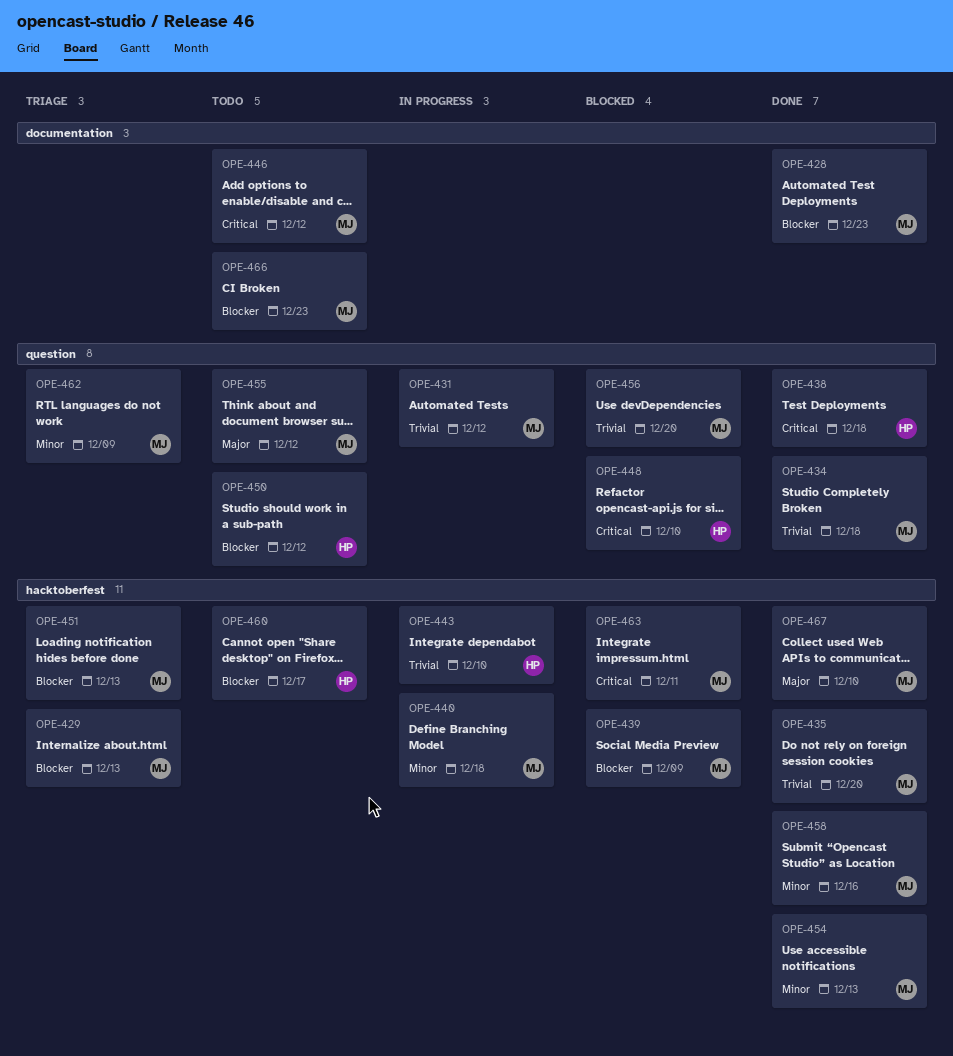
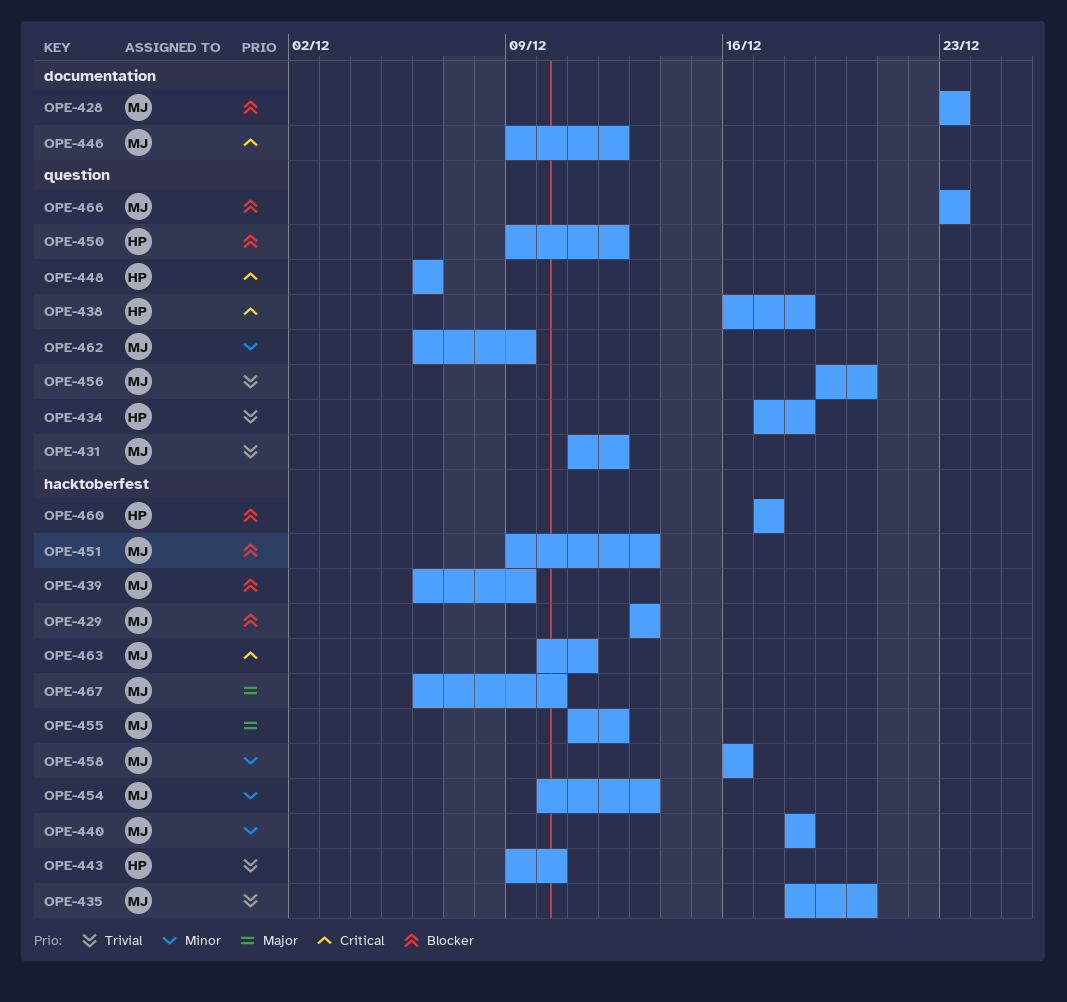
OPE-434, owner: MJ -> HP
OPE-448, due: Dec 10 -> Dec 6
OPE-455, label: question -> hacktoberfest
OPE-466, label: documentation -> question

